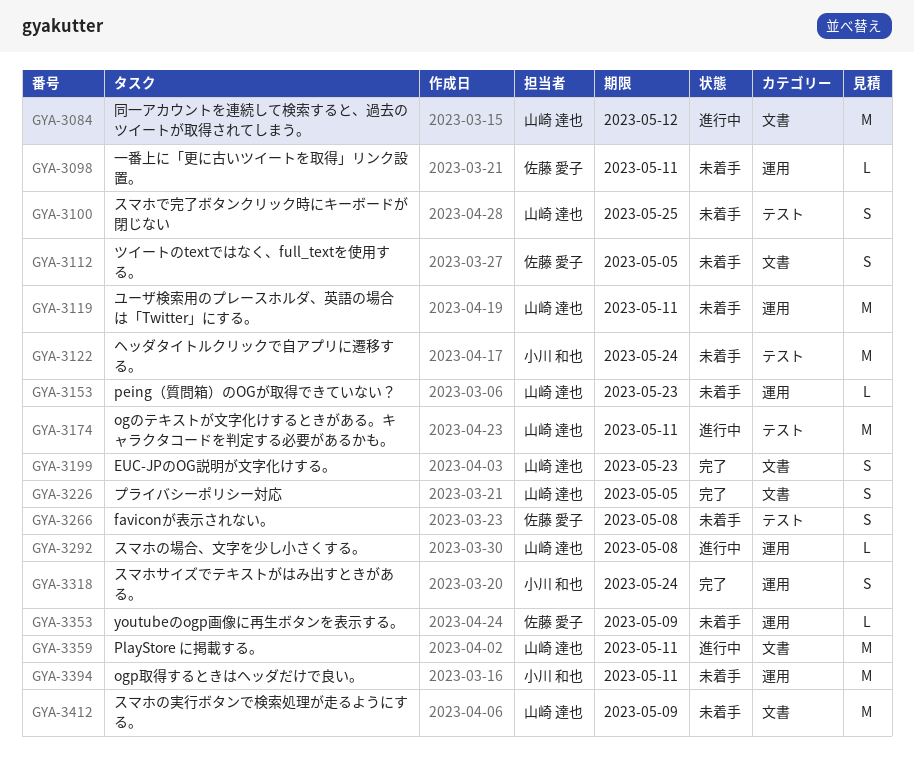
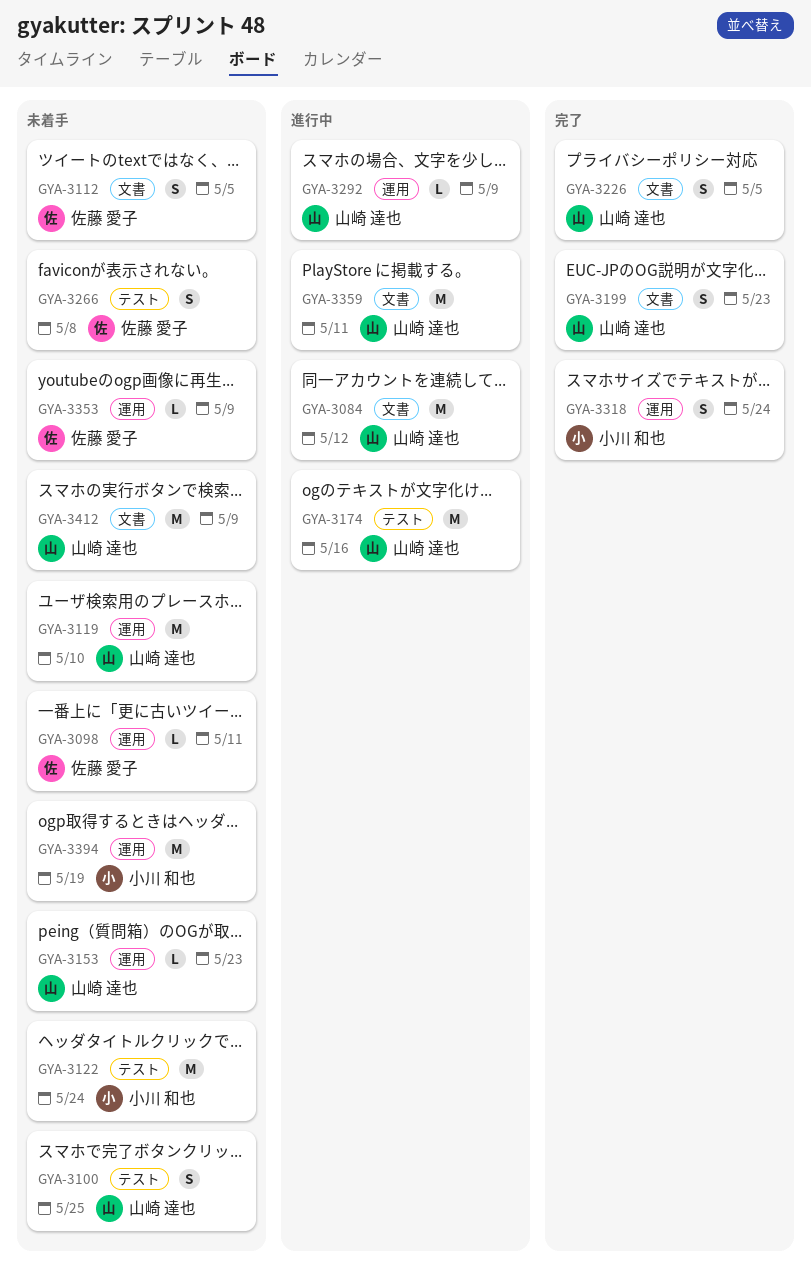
GYA-3119, due: May 11 -> May 10
GYA-3174, due: May 11 -> May 16
GYA-3292, due: May 8 -> May 9
GYA-3394, due: May 11 -> May 19

